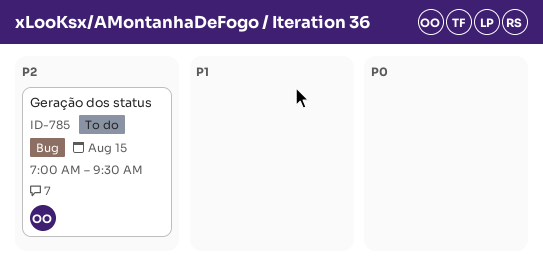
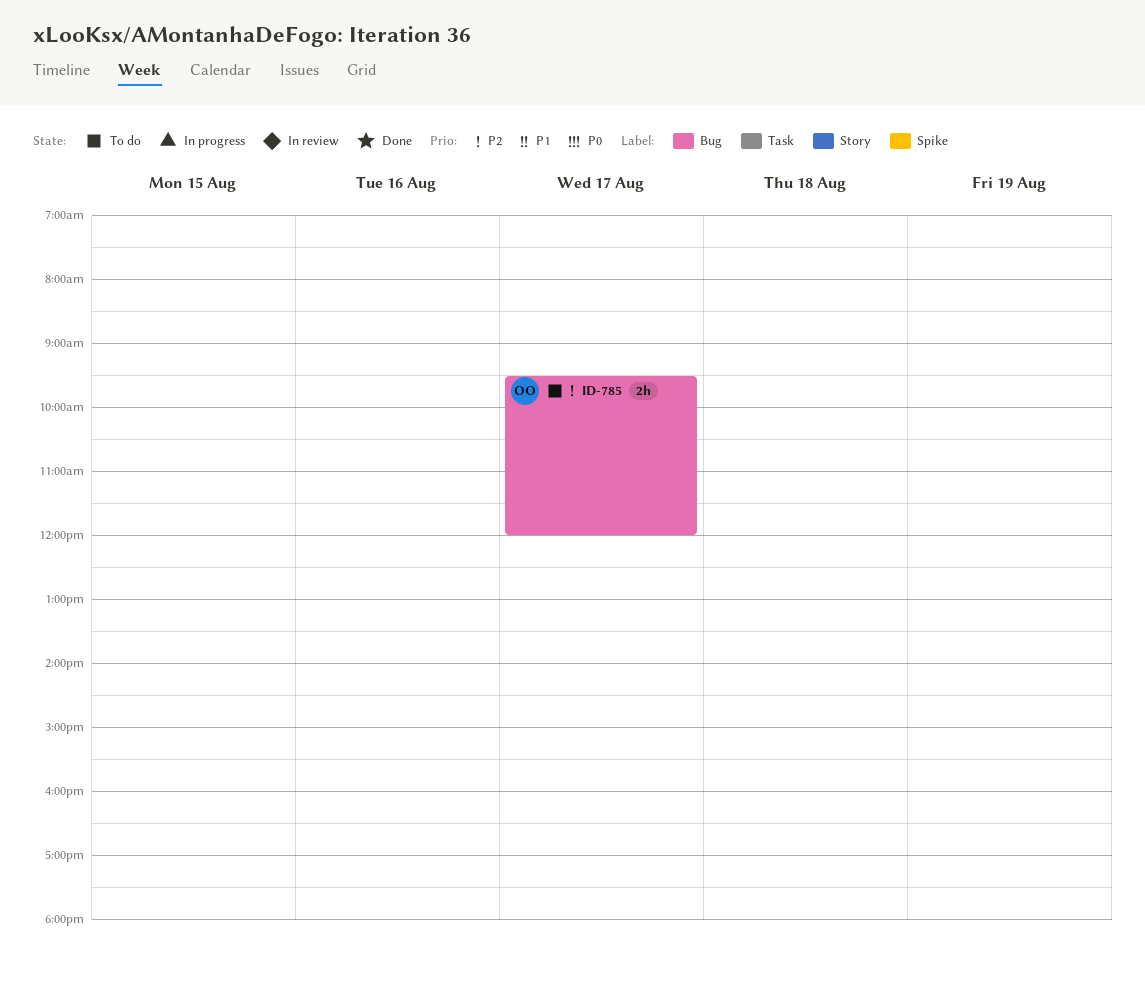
ID-785, day: Aug 15 -> Aug 17
ID-785, begins: 07:00 -> 09:30
ID-785, ends: 09:30 -> 12:00

